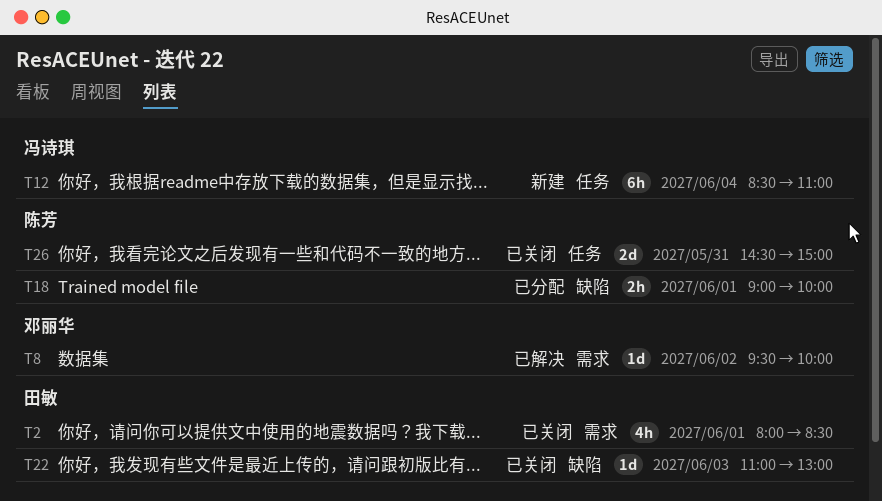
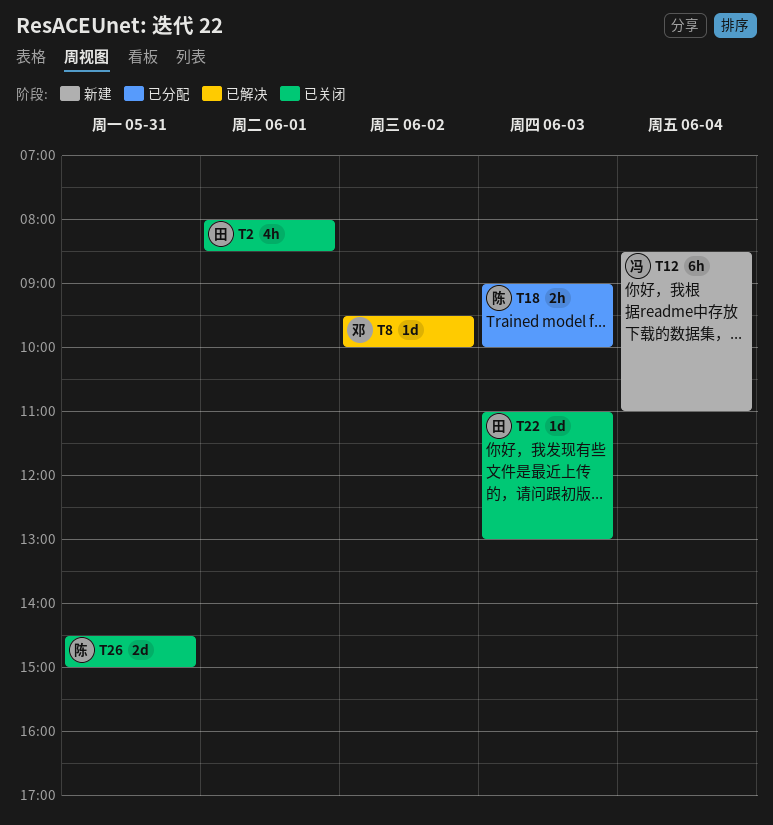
T18, day: Jun 1 -> Jun 3

